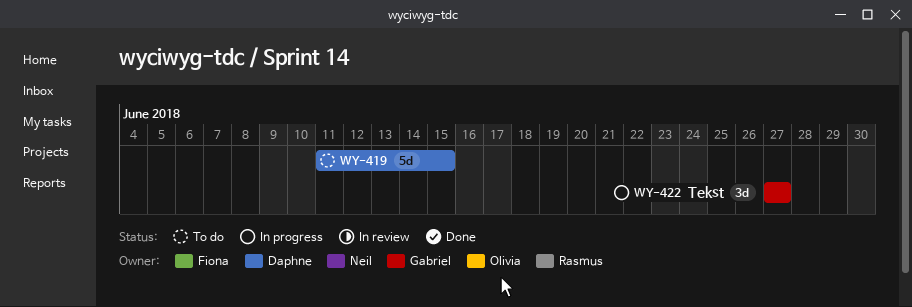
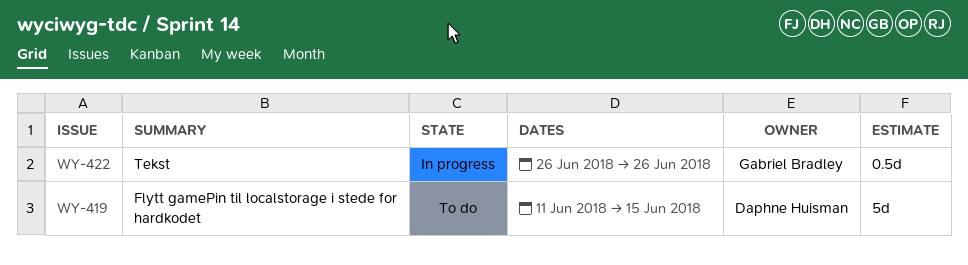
WY-422, estimate: 3d -> 0.5d
WY-422, start: Jun 27 -> Jun 26
WY-422, due: Jun 27 -> Jun 26

